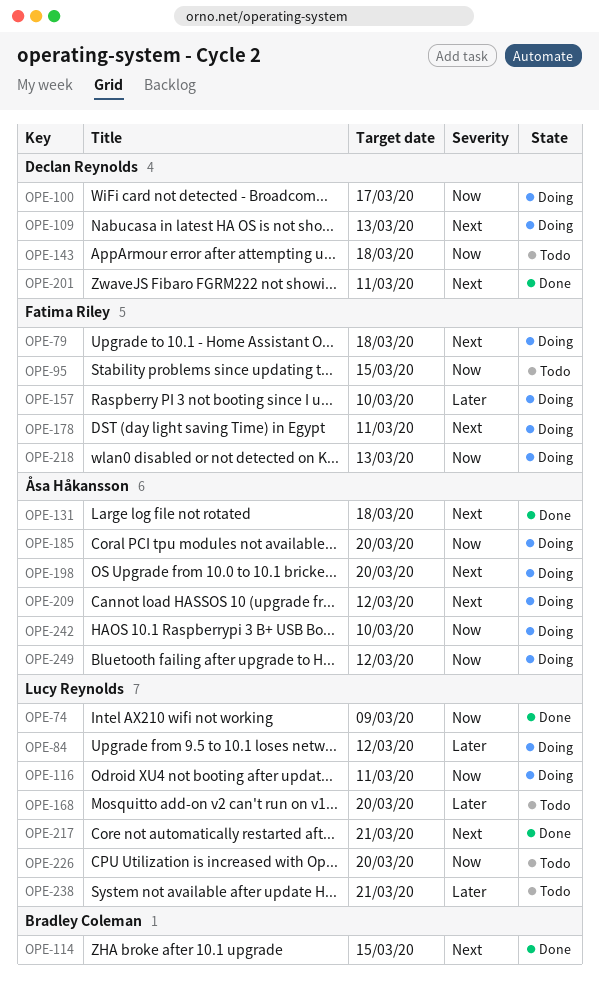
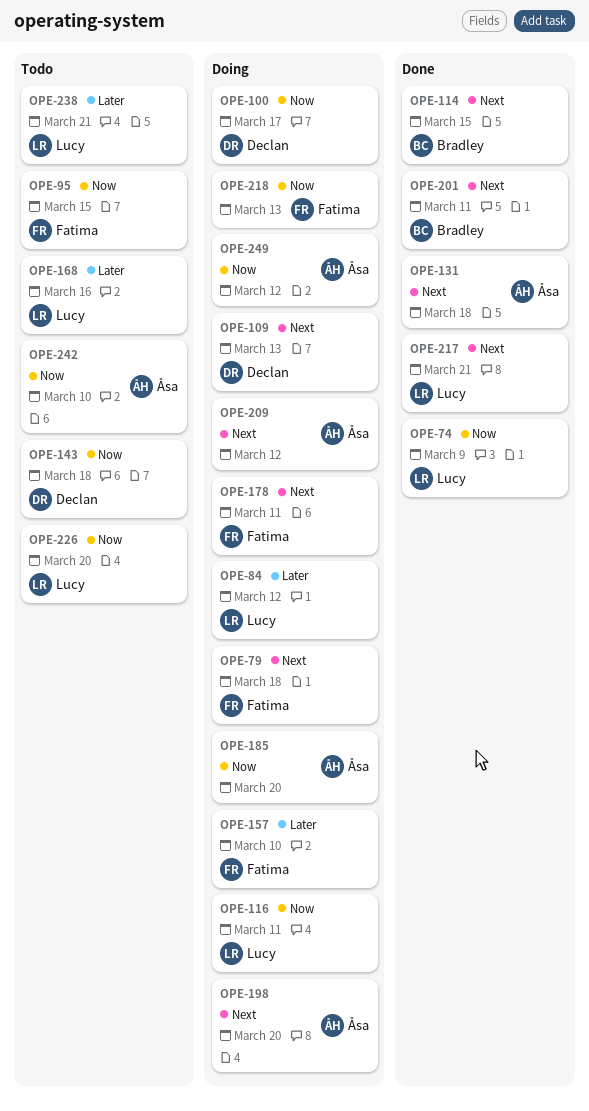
OPE-168, due: Mar 20 -> Mar 16
OPE-201, owner: Declan Reynolds -> Bradley Coleman
OPE-242, status: Doing -> Todo

